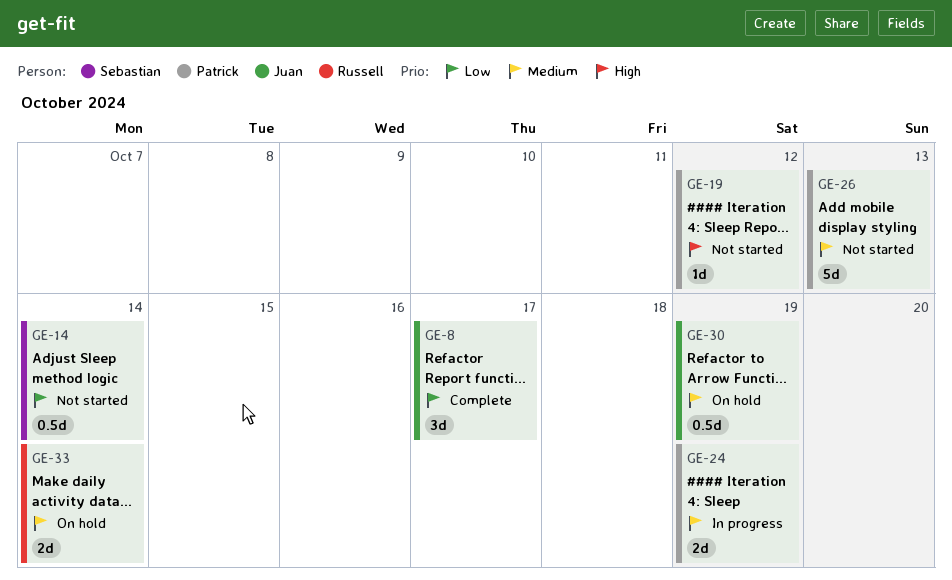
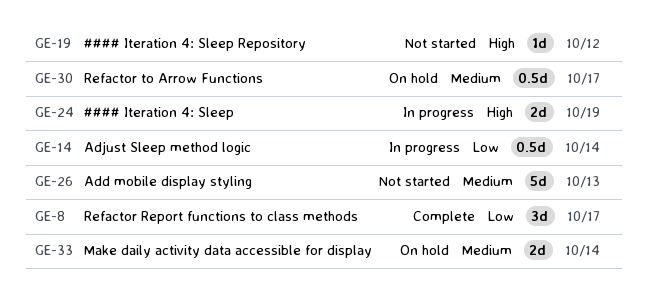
GE-14, status: Not started -> In progress
GE-24, priority: Medium -> High
GE-30, due: Oct 19 -> Oct 17

